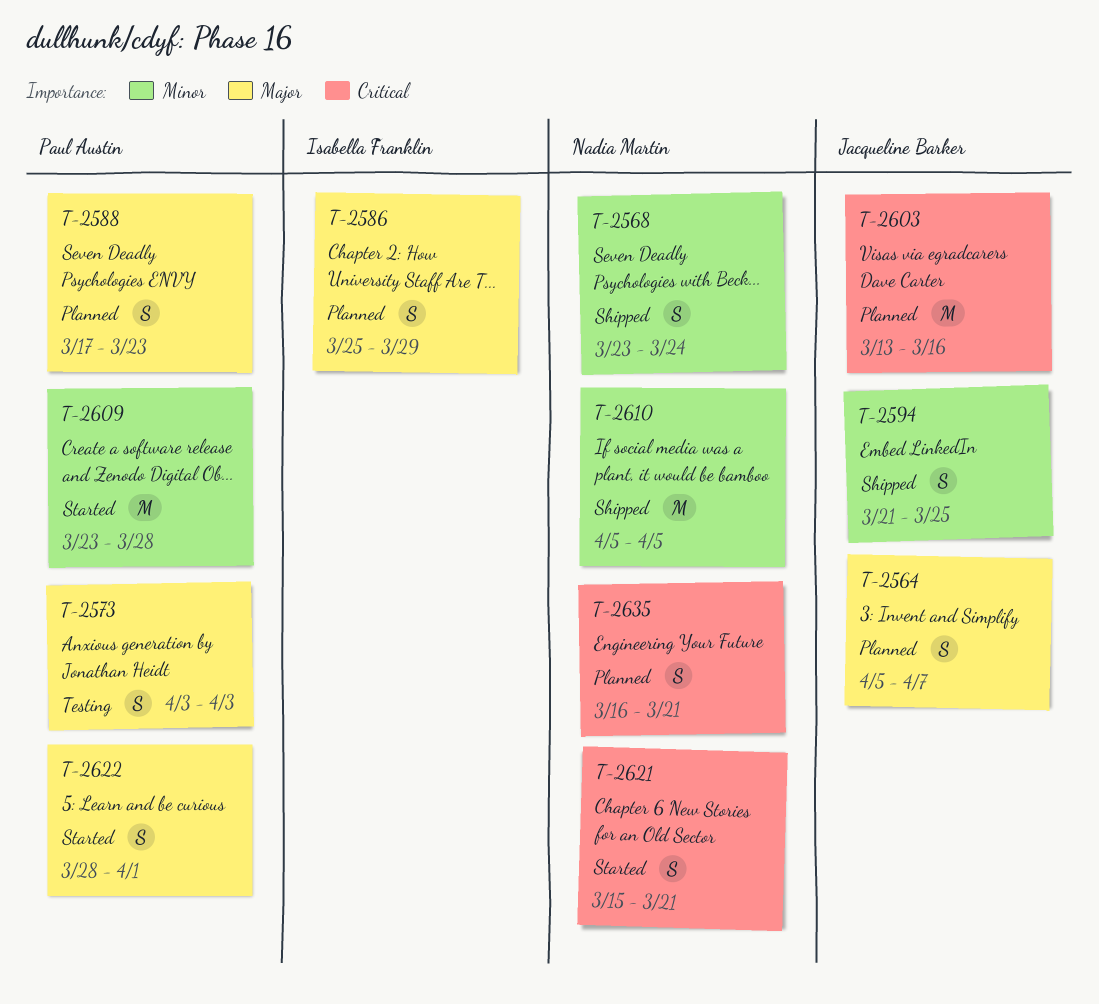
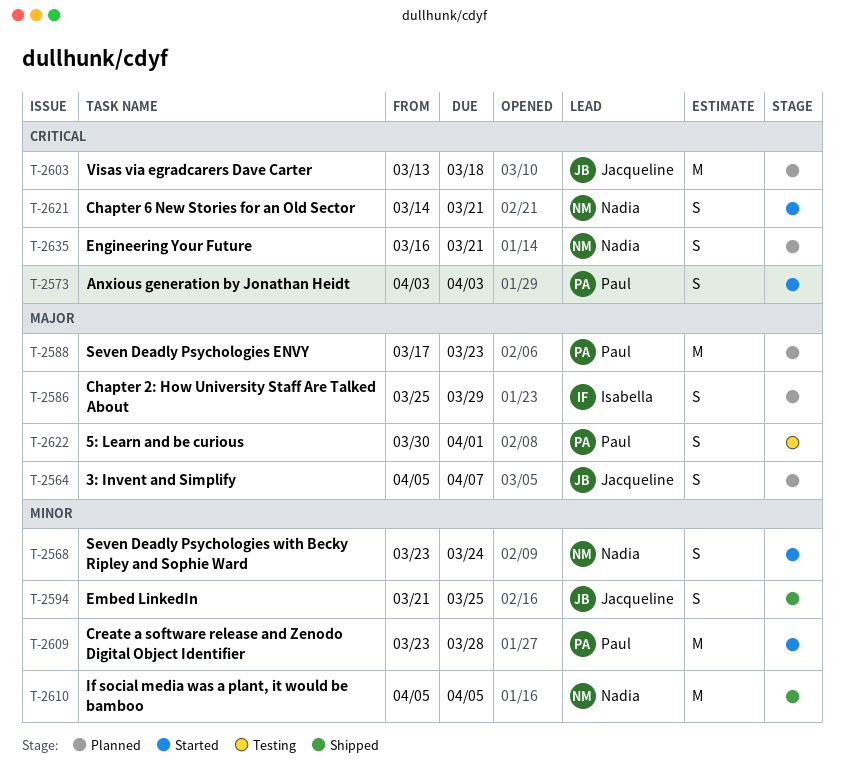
T-2568, status: Shipped -> Started
T-2573, status: Testing -> Started
T-2573, priority: Major -> Critical
T-2588, estimate: S -> M
T-2603, due: Mar 16 -> Mar 18
T-2621, start: Mar 15 -> Mar 14
T-2622, status: Started -> Testing
T-2622, start: Mar 28 -> Mar 30

